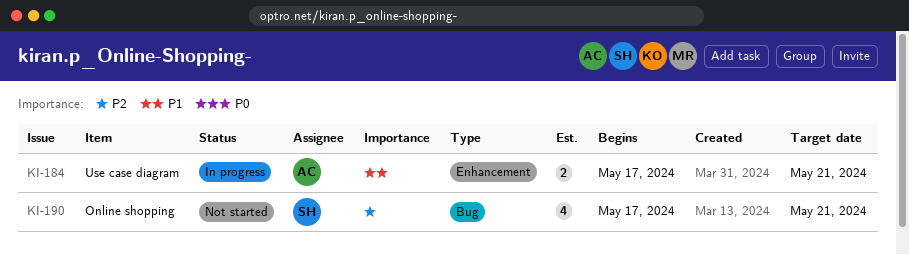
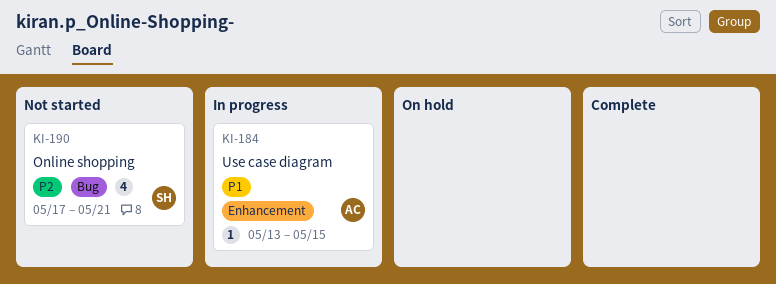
KI-184, estimate: 2 -> 1
KI-184, start: May 17 -> May 13
KI-184, due: May 21 -> May 15

